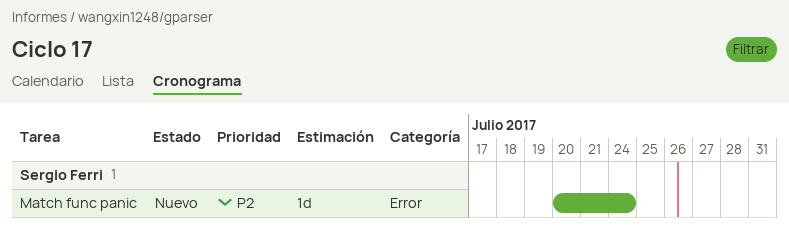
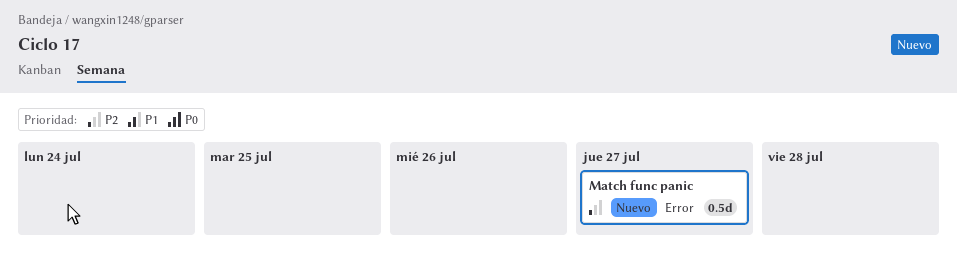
Match func panic, estimate: 1d -> 0.5d
Match func panic, due: Jul 24 -> Jul 27

